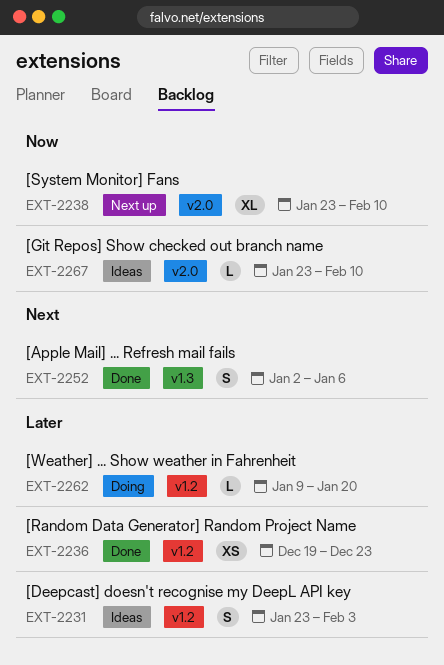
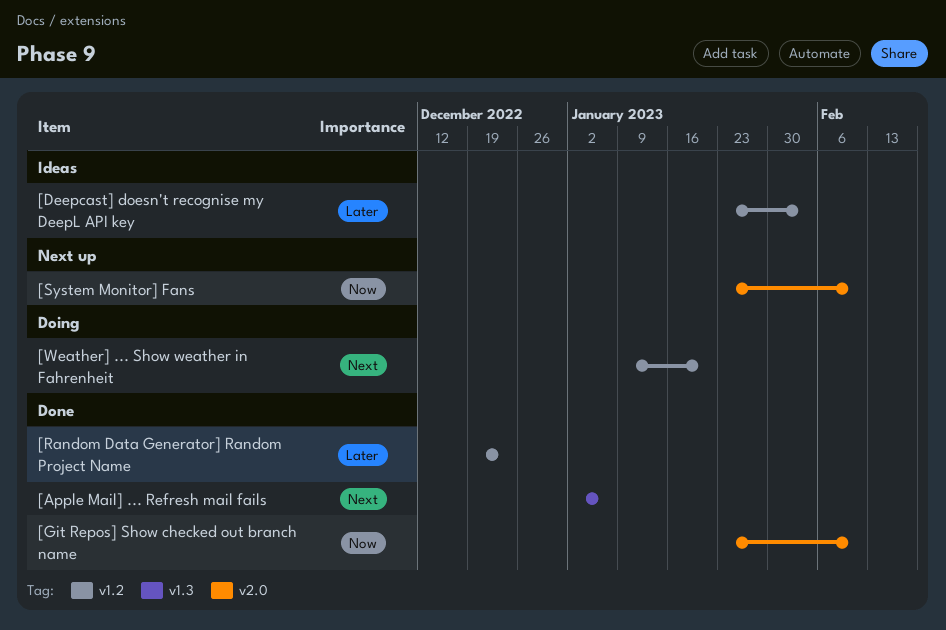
[Git Repos] Show checked out branch name, status: Ideas -> Done
[Weather] ... Show weather in Fahrenheit, priority: Later -> Next

